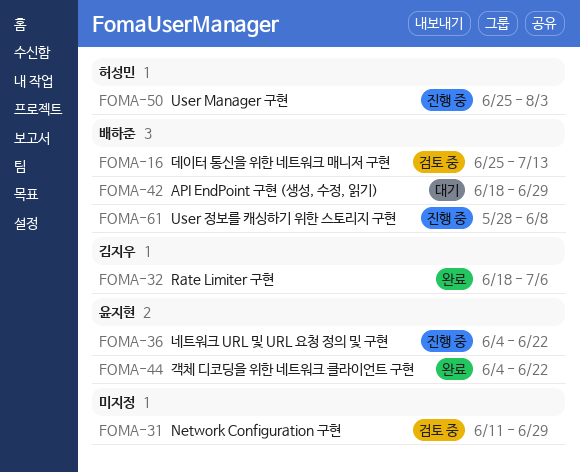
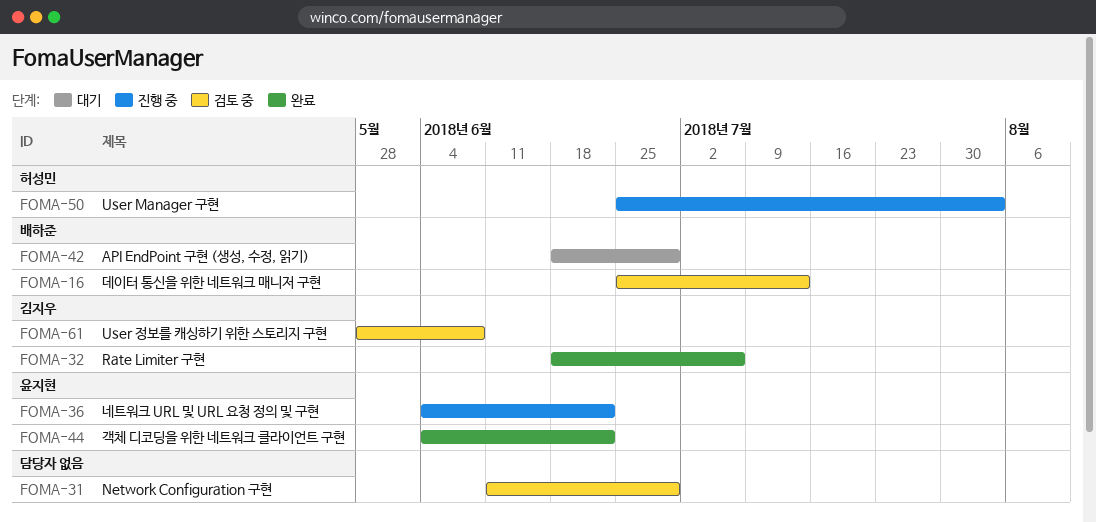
FOMA-61, status: 진행 중 -> 검토 중
FOMA-61, owner: 배하준 -> 김지우

